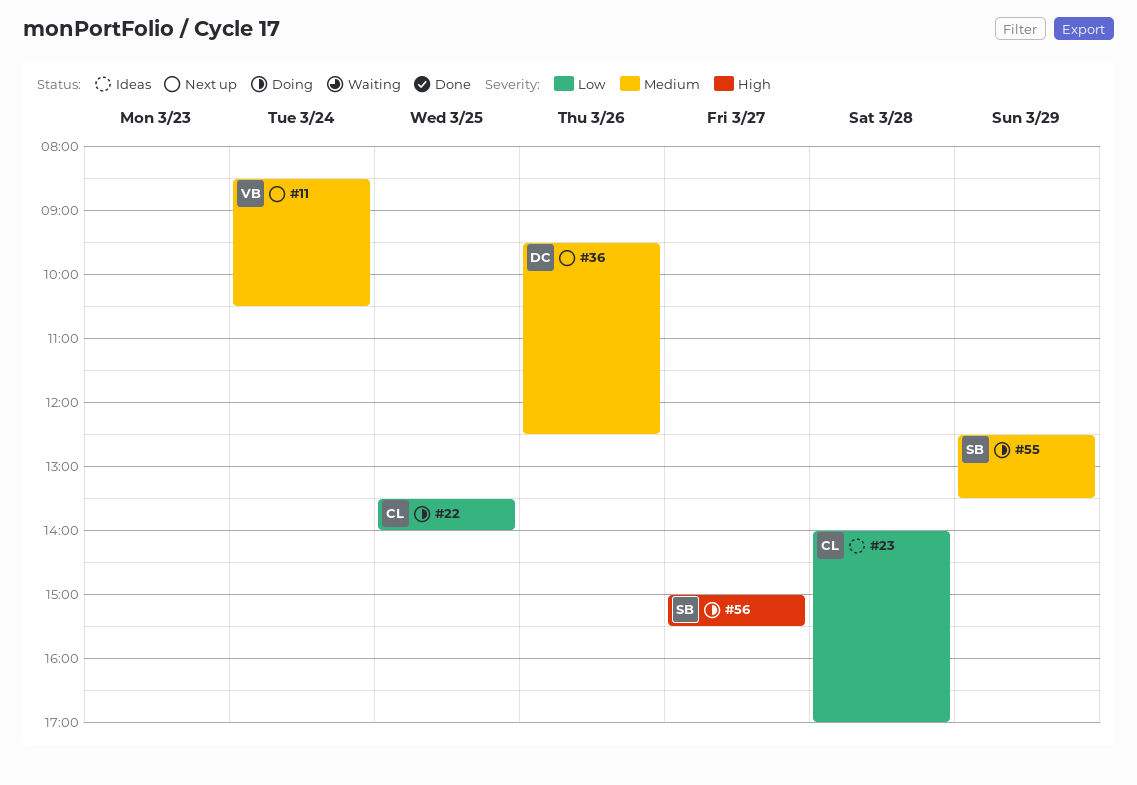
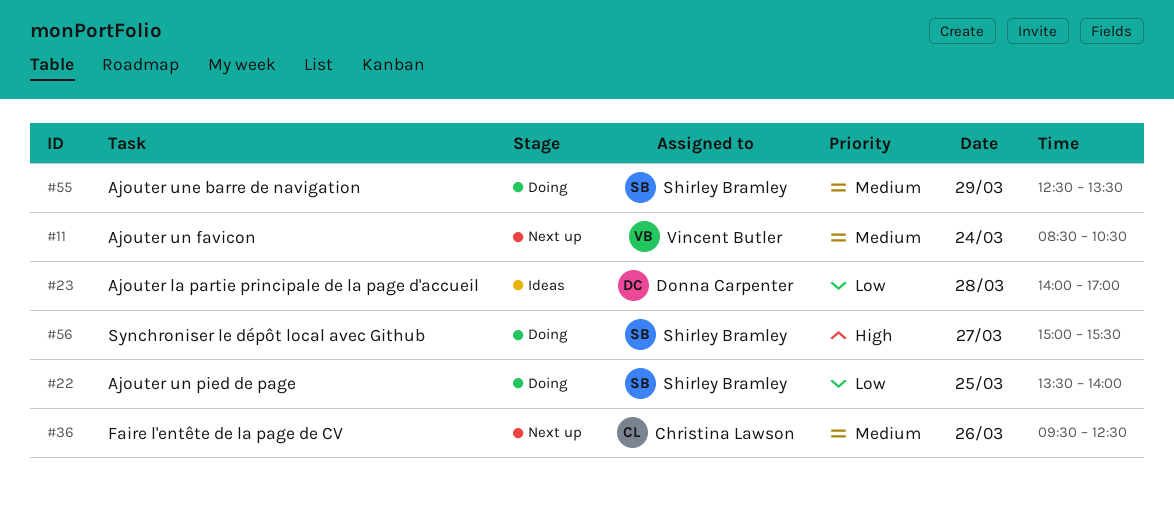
#22, owner: Christina Lawson -> Shirley Bramley
#23, owner: Christina Lawson -> Donna Carpenter
#36, owner: Donna Carpenter -> Christina Lawson

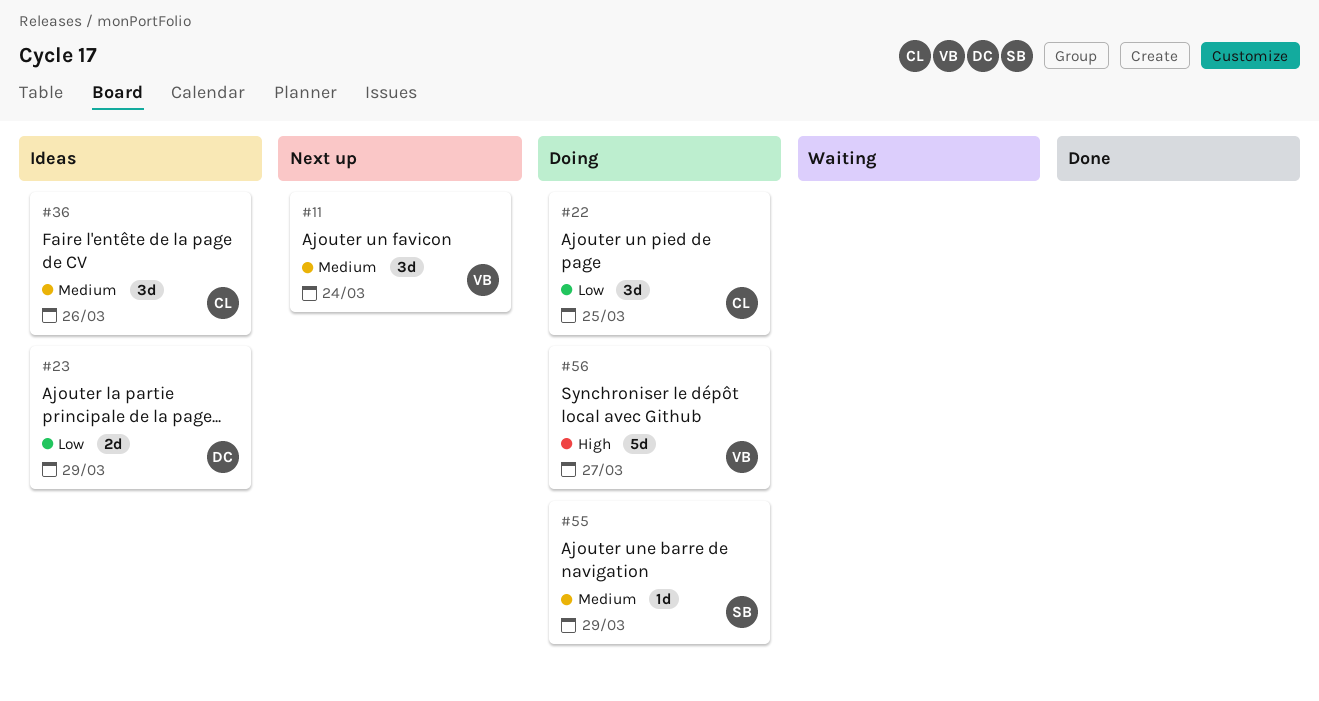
#22, owner: Shirley Bramley -> Christina Lawson
#23, day: Mar 28 -> Mar 29
#36, status: Next up -> Ideas
#56, owner: Shirley Bramley -> Vincent Butler

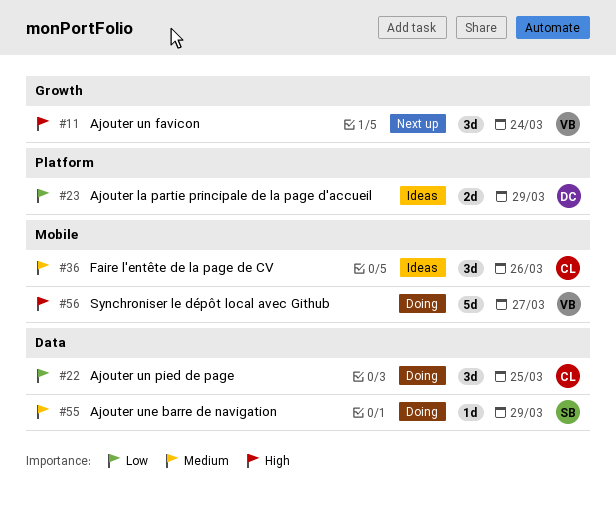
#11, priority: Medium -> High

